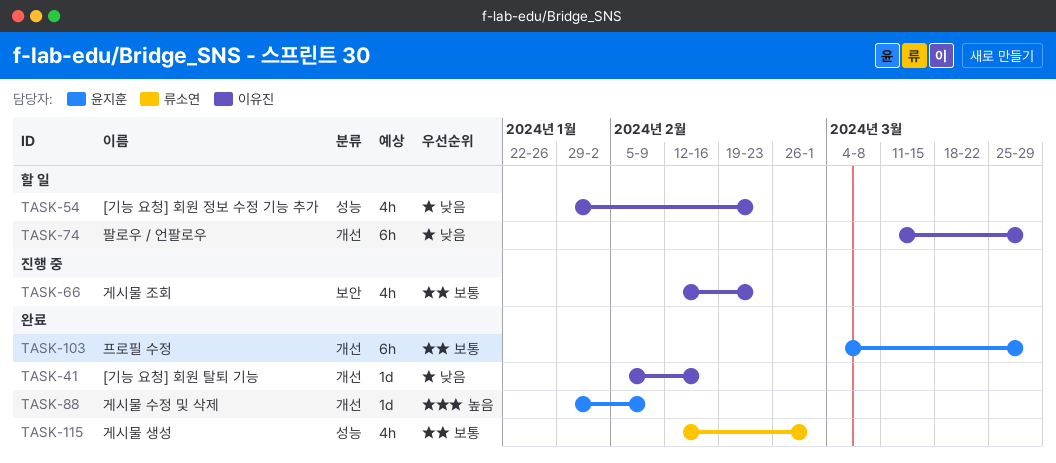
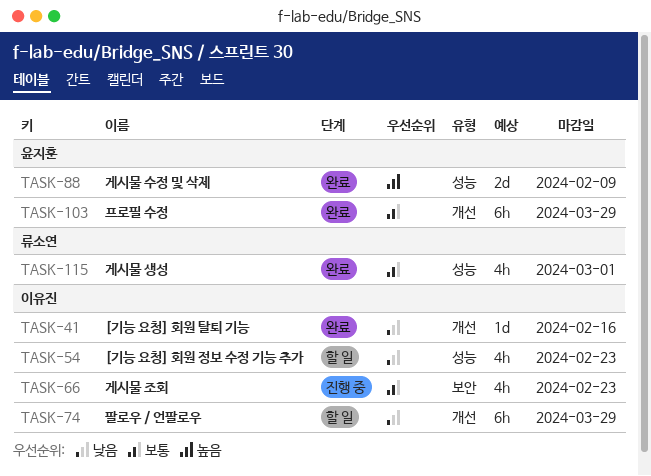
TASK-88, label: 개선 -> 성능
TASK-88, estimate: 1d -> 2d

